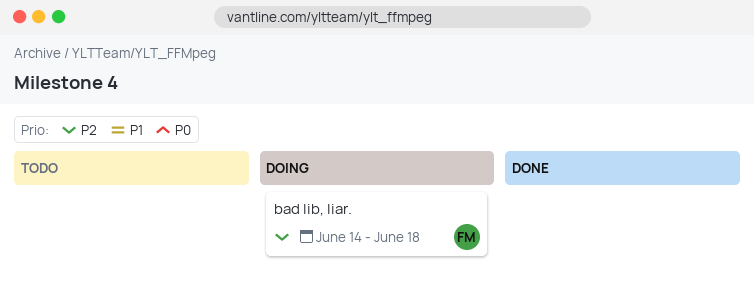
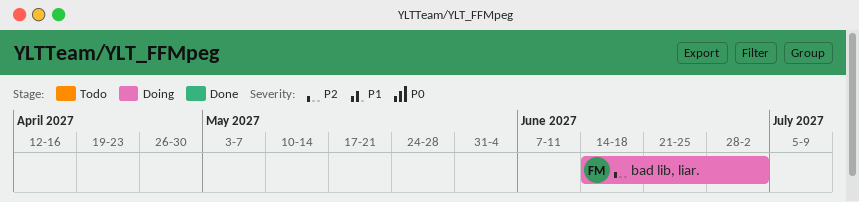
bad lib, liar., due: Jun 18 -> Jul 2

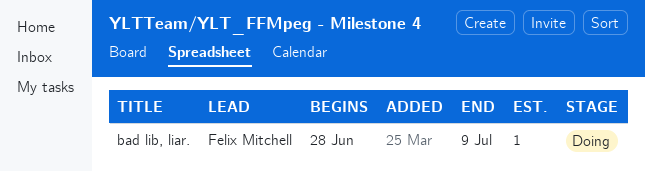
bad lib, liar., start: Jun 14 -> Jun 28
bad lib, liar., due: Jul 2 -> Jul 9

